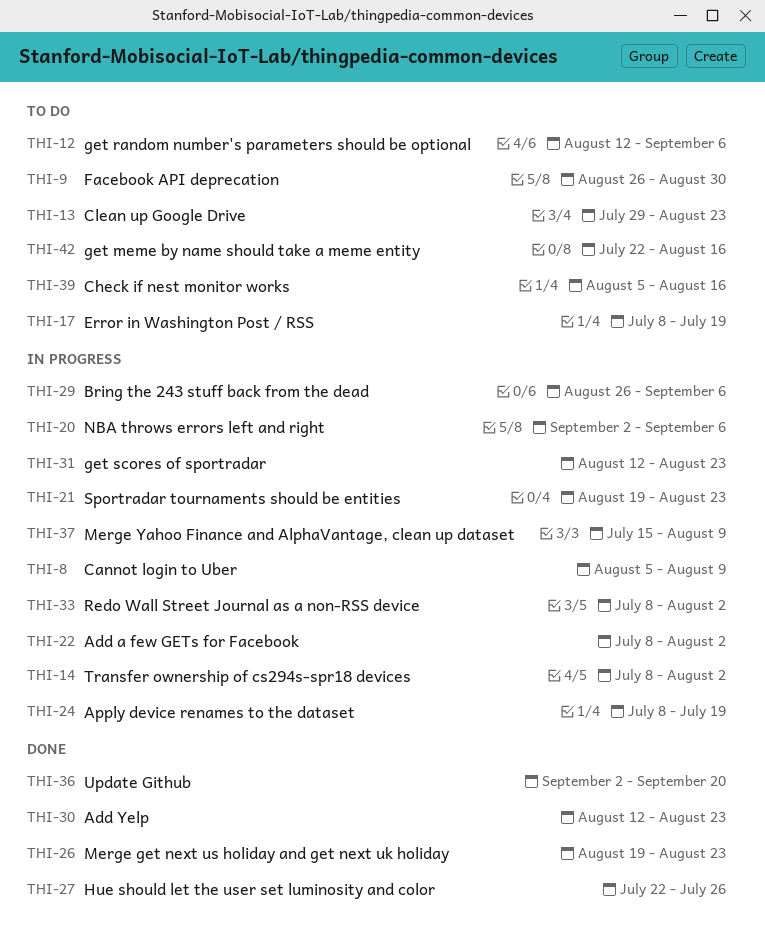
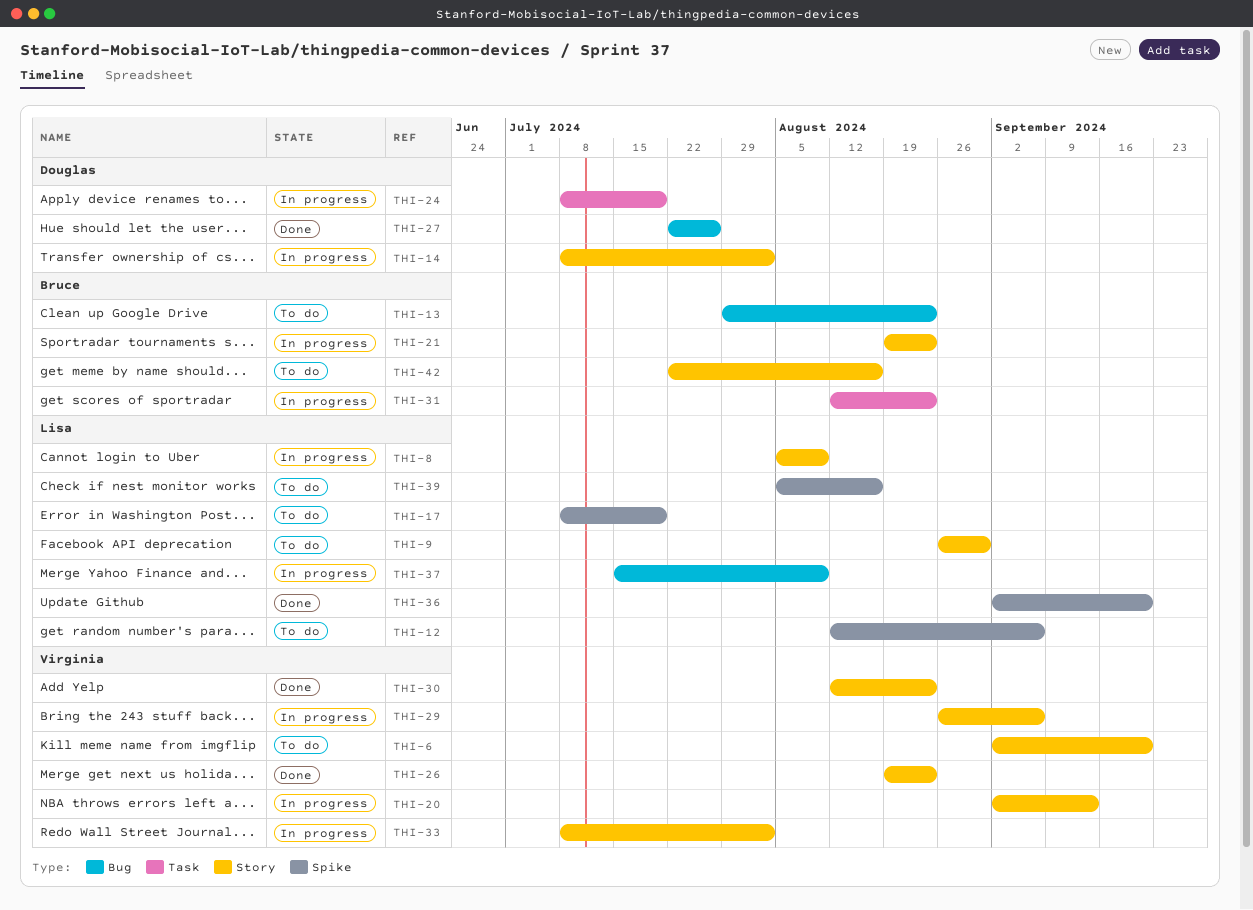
THI-6: none -> present
THI-20, due: Sep 6 -> Sep 13
THI-22: present -> none

